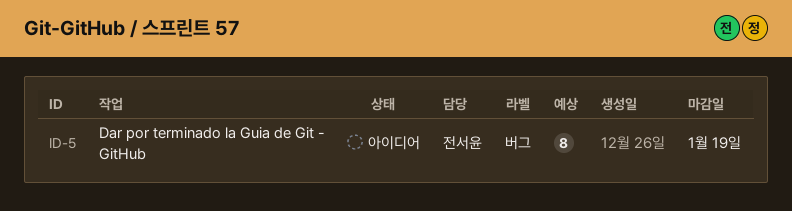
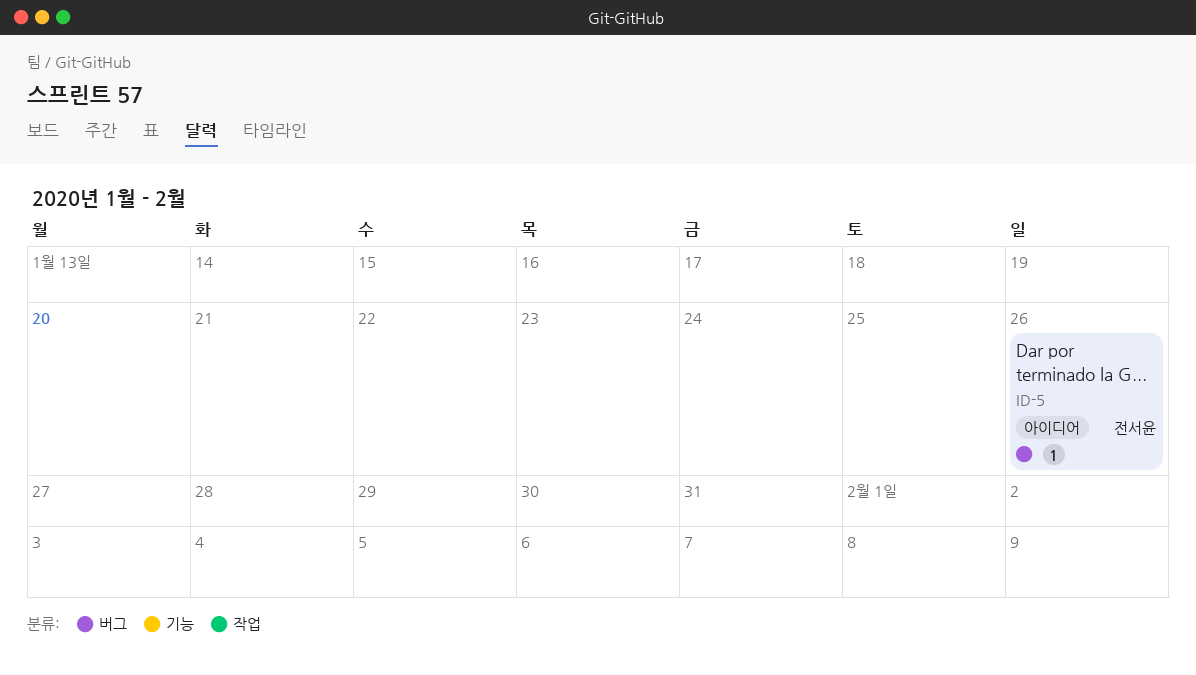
ID-5, estimate: 8 -> 1
ID-5, due: Jan 19 -> Jan 26

